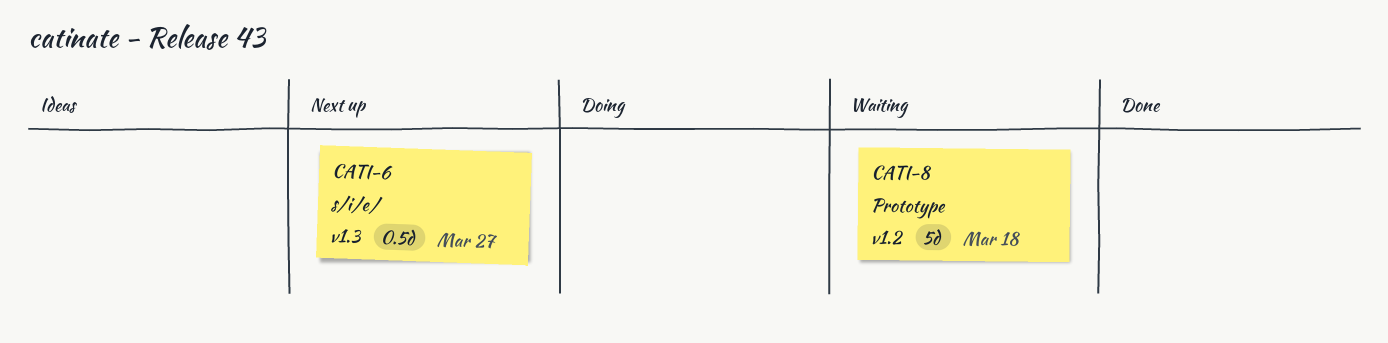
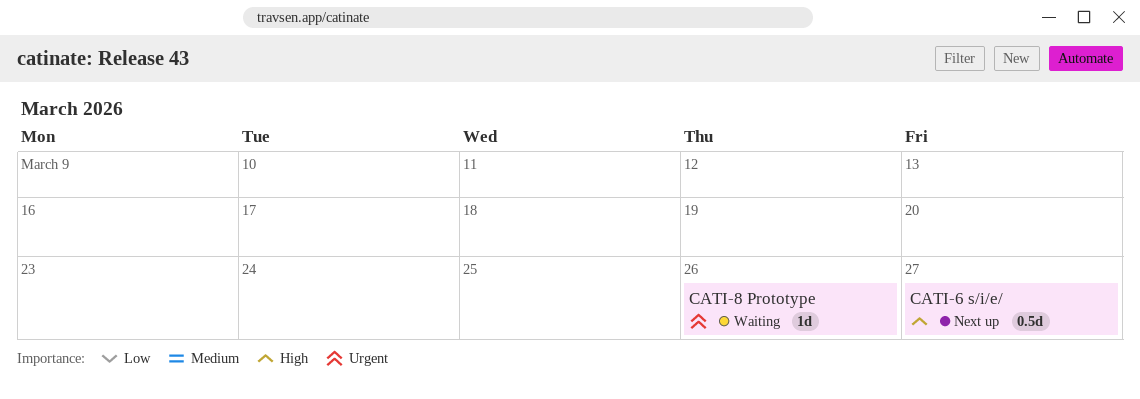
CATI-8, estimate: 5d -> 1d
CATI-8, due: Mar 18 -> Mar 26

